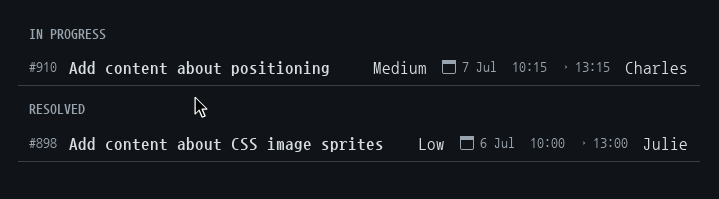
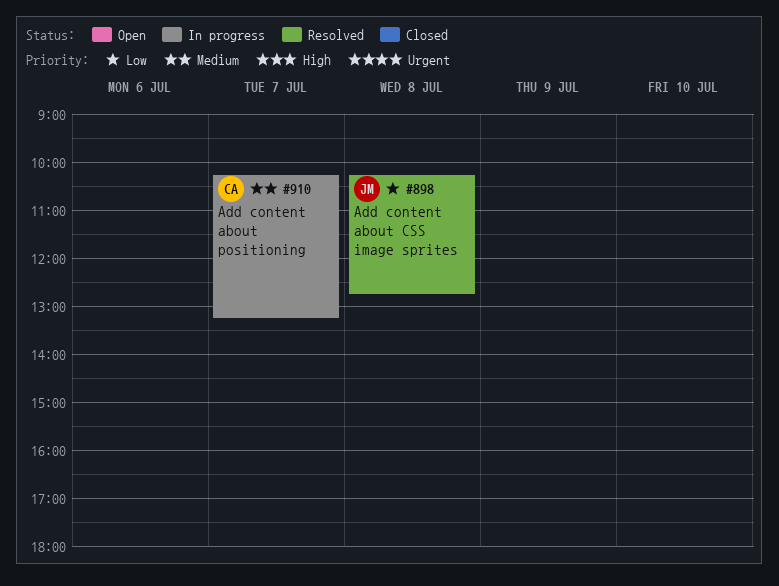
#898, day: Jul 6 -> Jul 8
#898, begins: 10:00 -> 10:15
#898, ends: 13:00 -> 12:45

